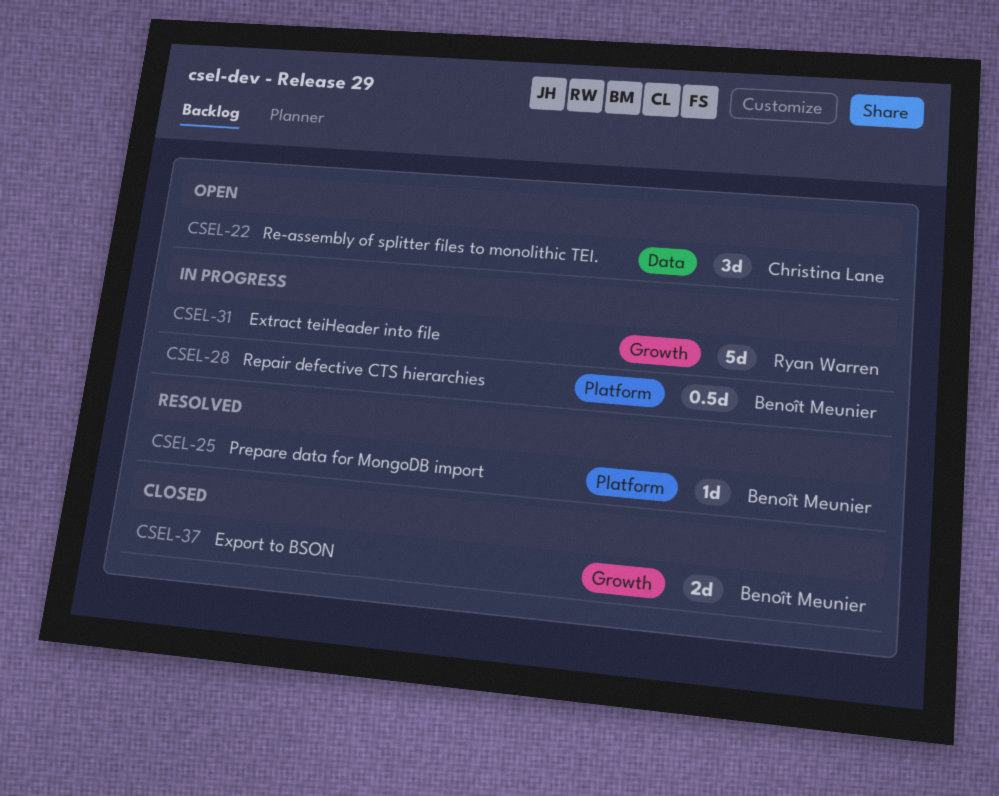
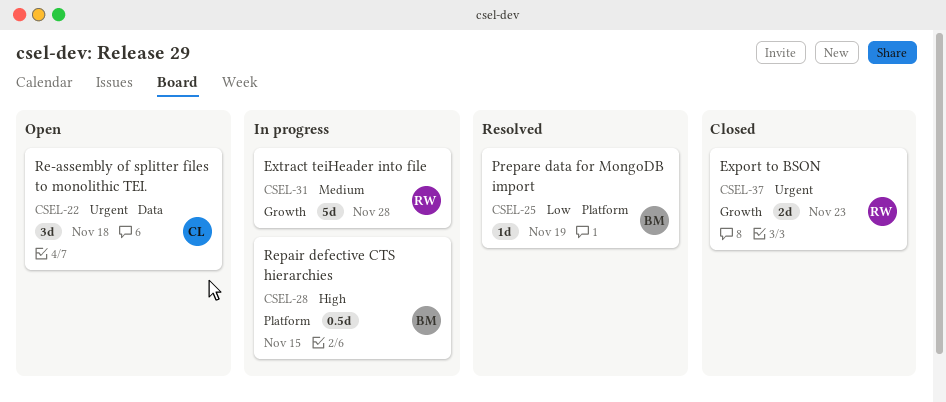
CSEL-37, owner: Benoît Meunier -> Ryan Warren

